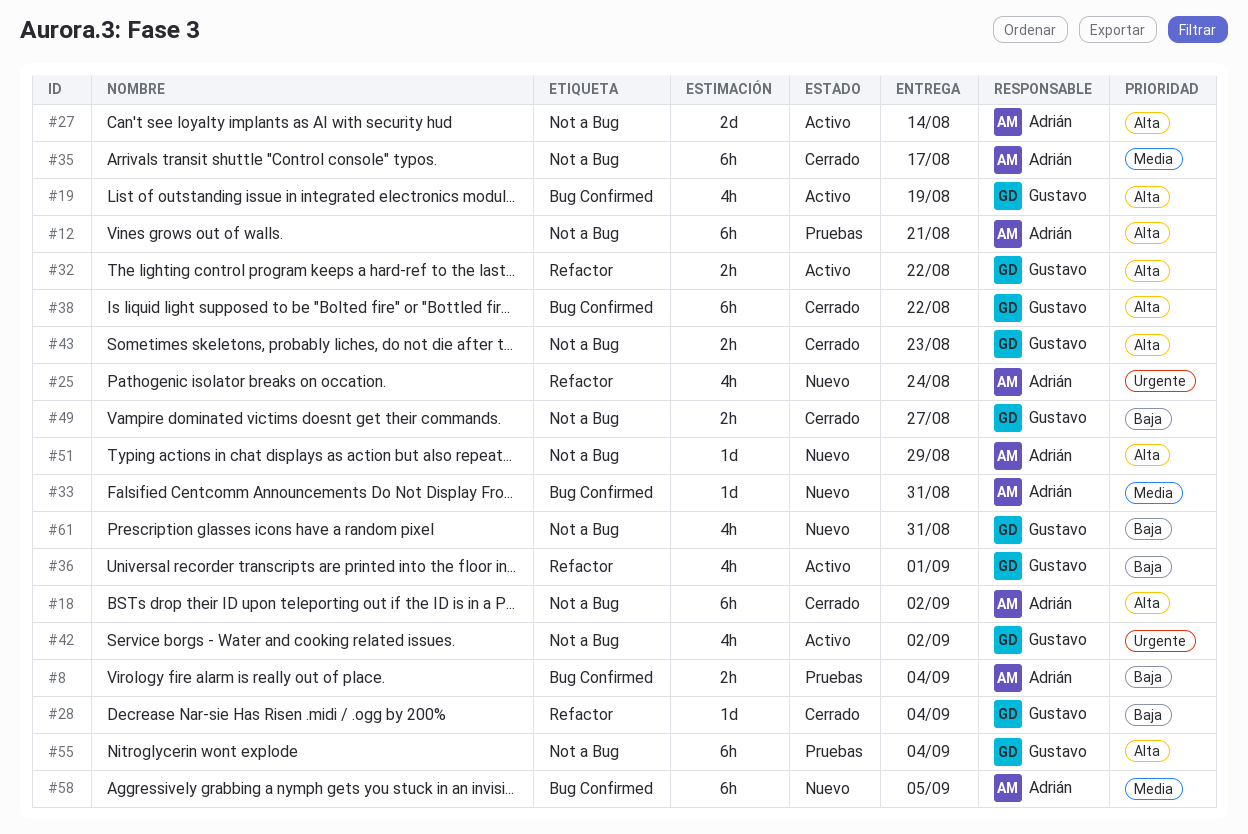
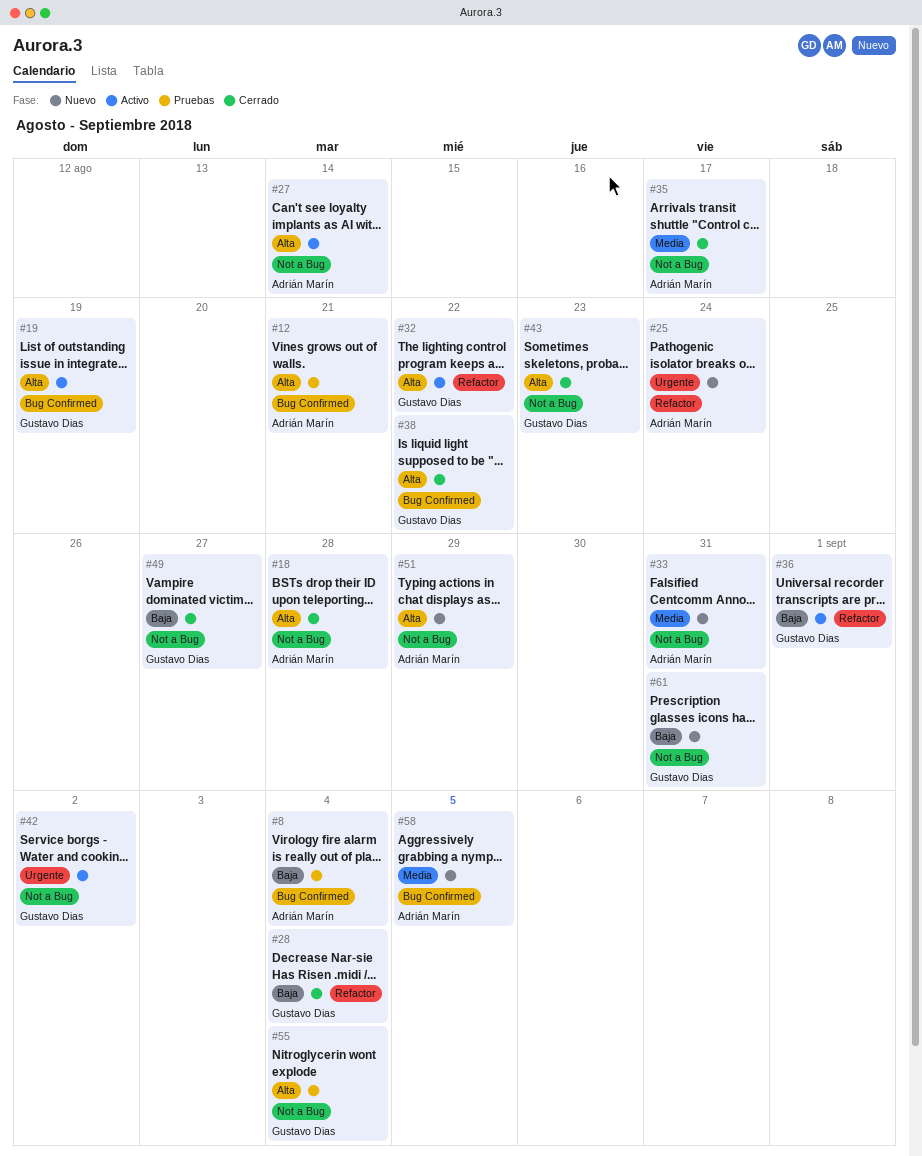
#12, label: Not a Bug -> Bug Confirmed
#18, due: Sep 2 -> Aug 28
#33, label: Bug Confirmed -> Not a Bug

